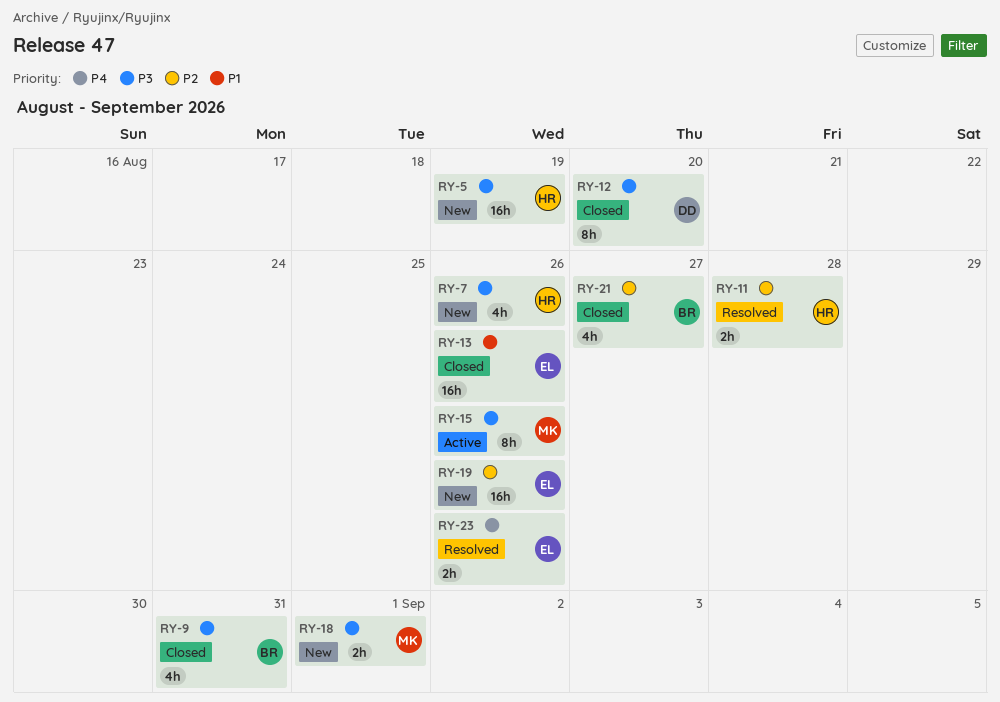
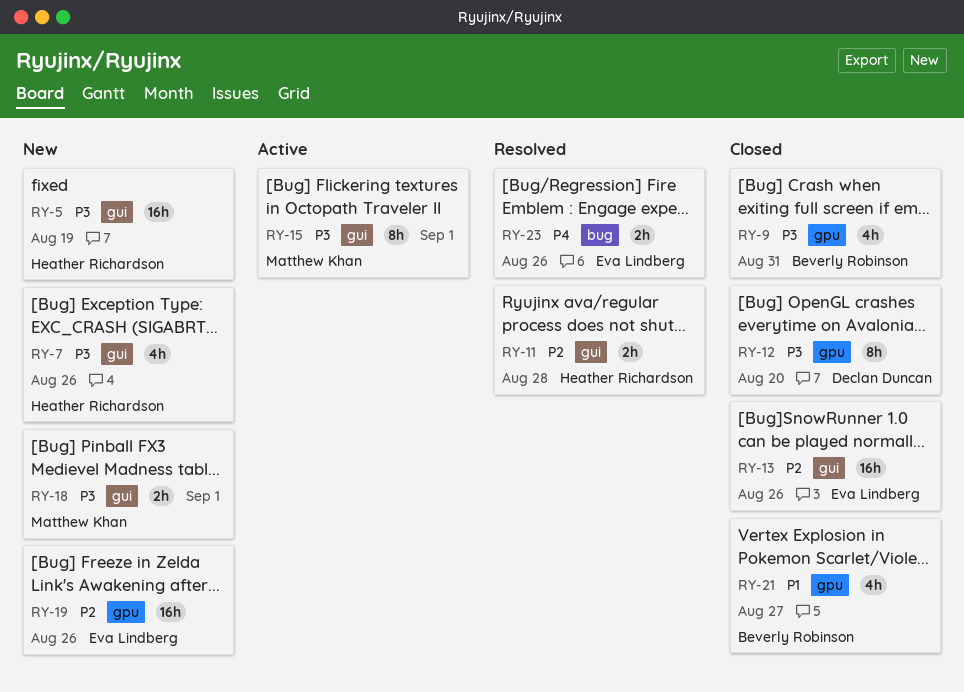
RY-13, priority: P1 -> P2
RY-15, due: Aug 26 -> Sep 1
RY-21, priority: P2 -> P1

